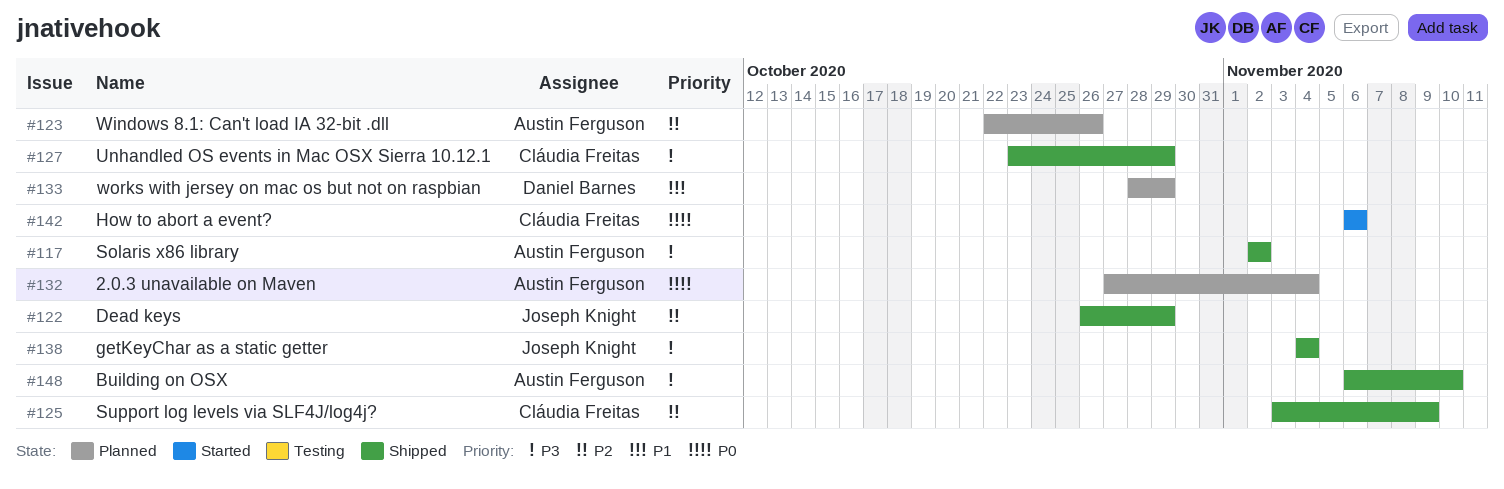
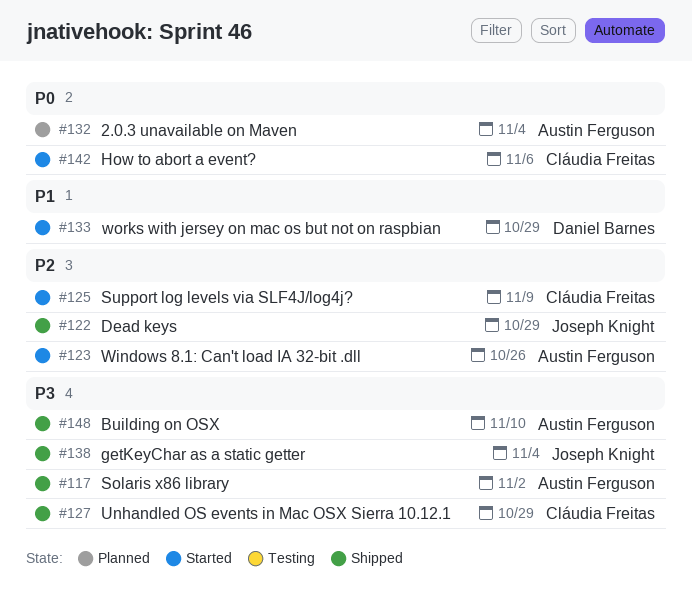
#123, status: Planned -> Started
#125, status: Shipped -> Started
#133, status: Planned -> Started

